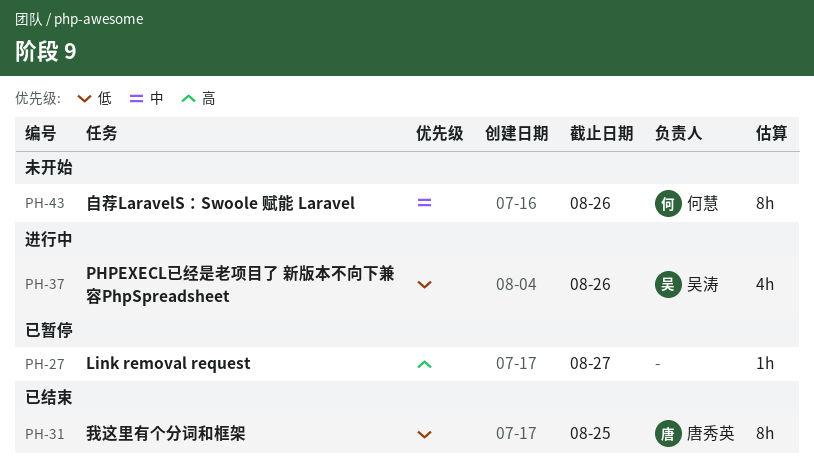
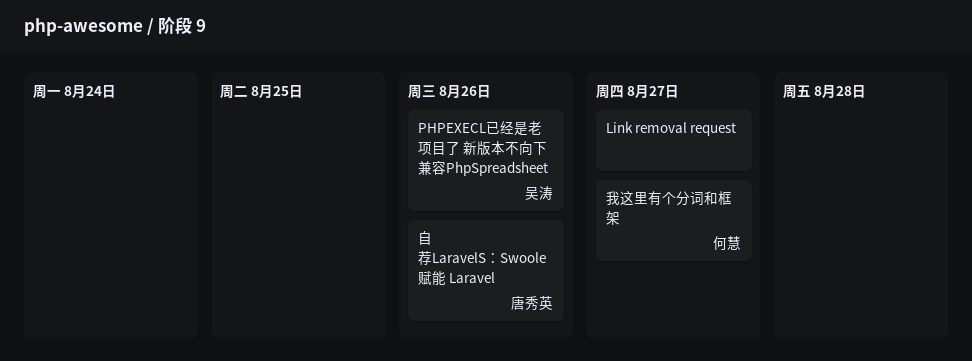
我这里有个分词和框架, owner: 唐秀英 -> 何慧
我这里有个分词和框架, due: Aug 25 -> Aug 27
自荐LaravelS：Swoole 赋能 Laravel, owner: 何慧 -> 唐秀英

